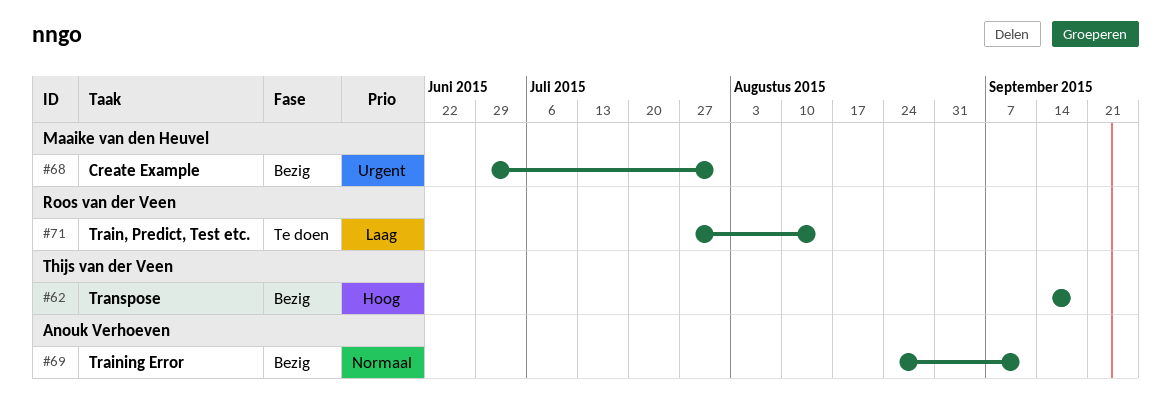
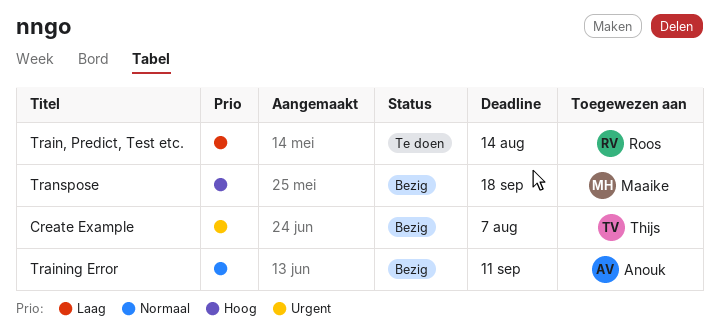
Create Example, owner: Maaike van den Heuvel -> Thijs van der Veen
Create Example, due: Jul 31 -> Aug 7
Transpose, owner: Thijs van der Veen -> Maaike van den Heuvel

